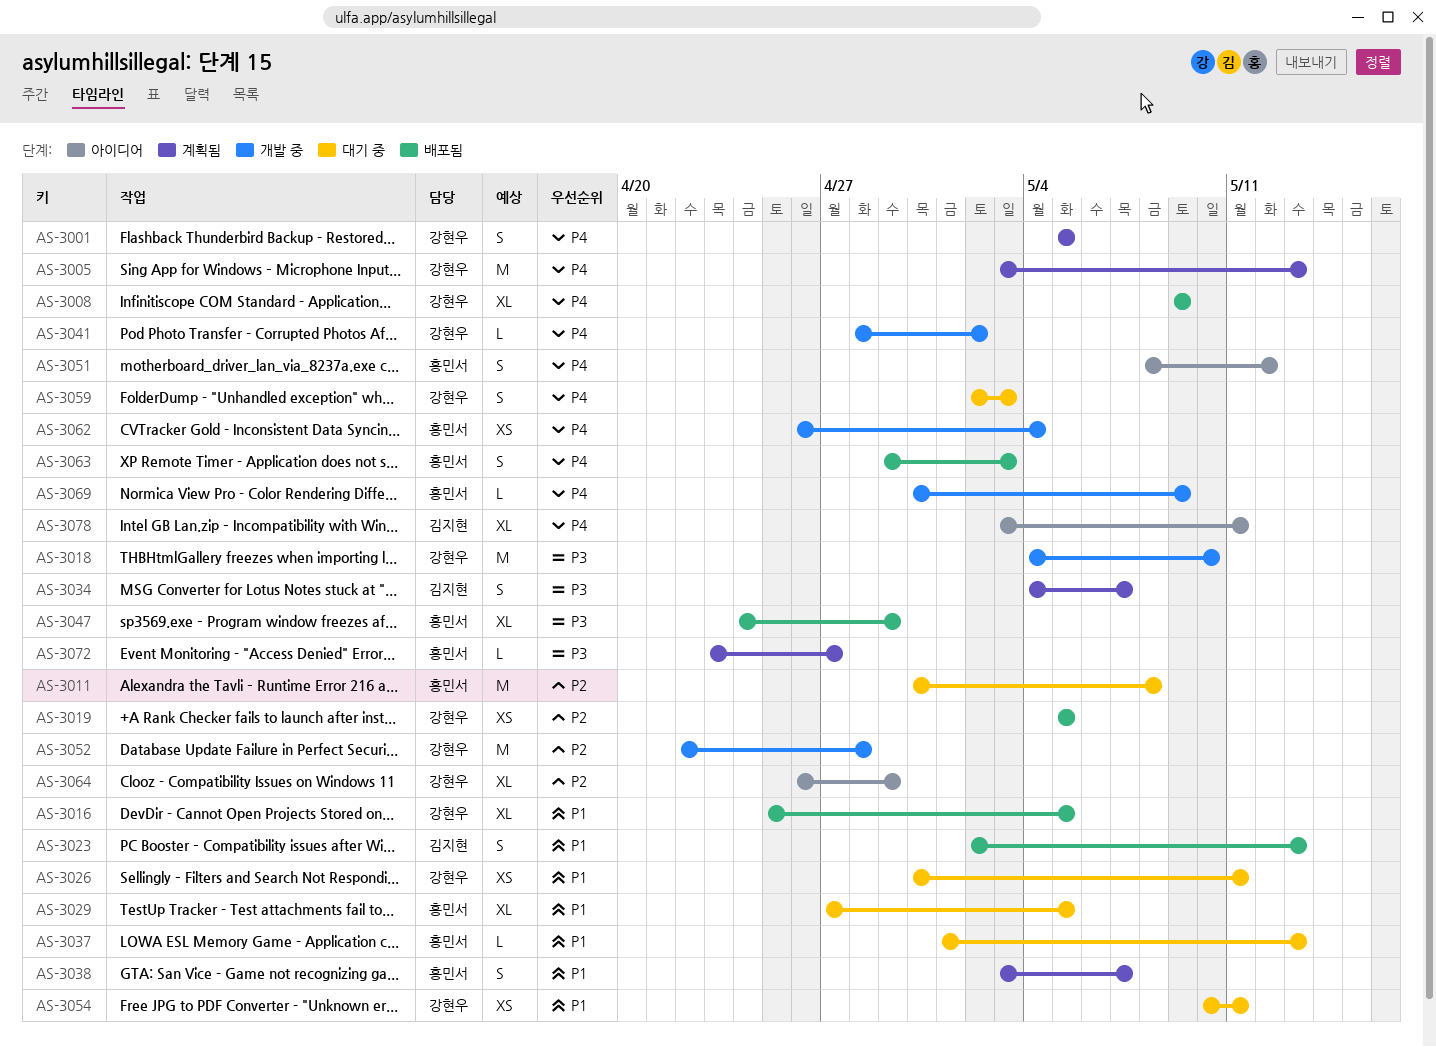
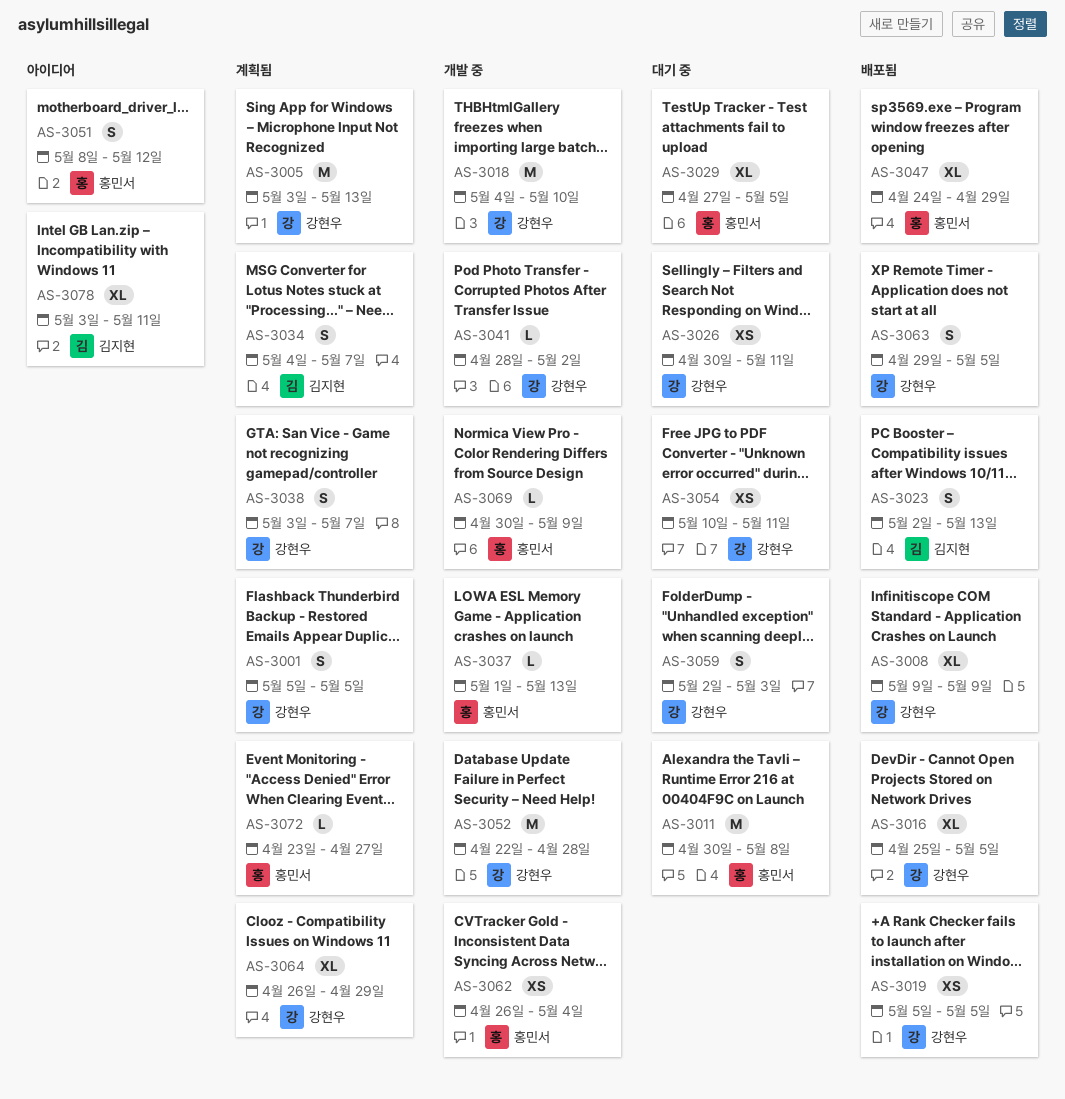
AS-3037, status: 대기 중 -> 개발 중
AS-3038, owner: 홍민서 -> 강현우
AS-3063, owner: 홍민서 -> 강현우
AS-3063, due: May 3 -> May 5
AS-3064, status: 아이디어 -> 계획됨

